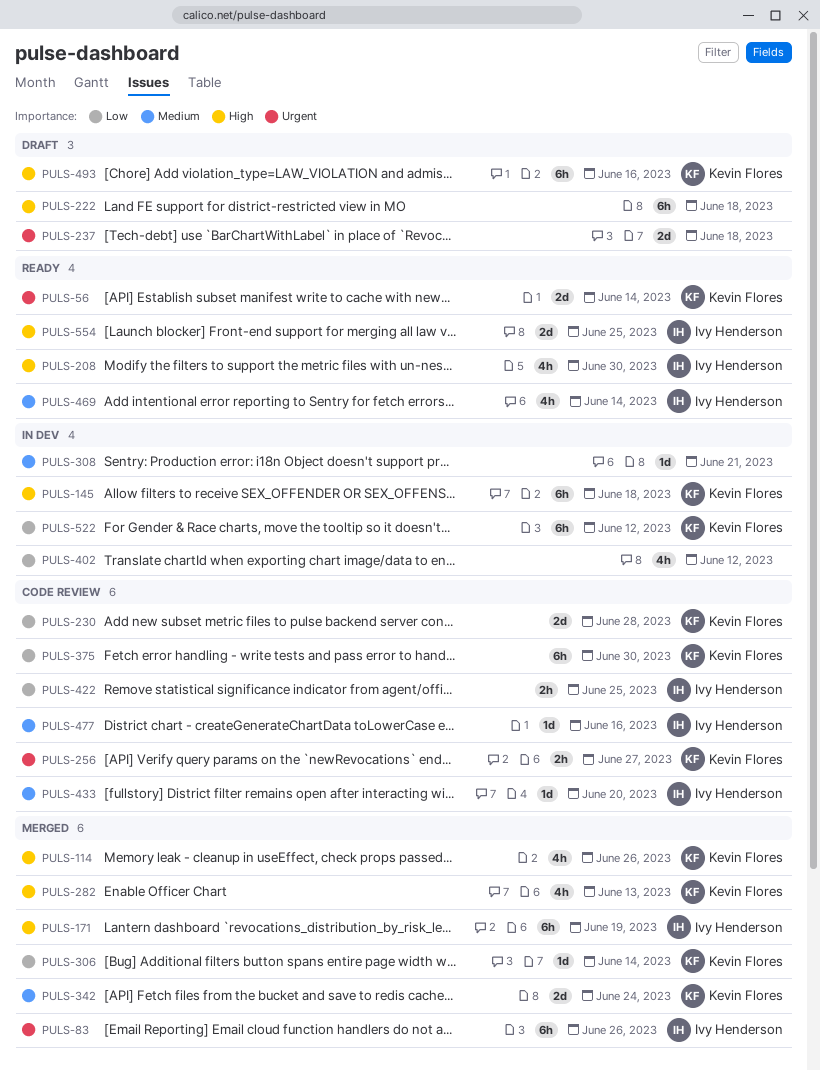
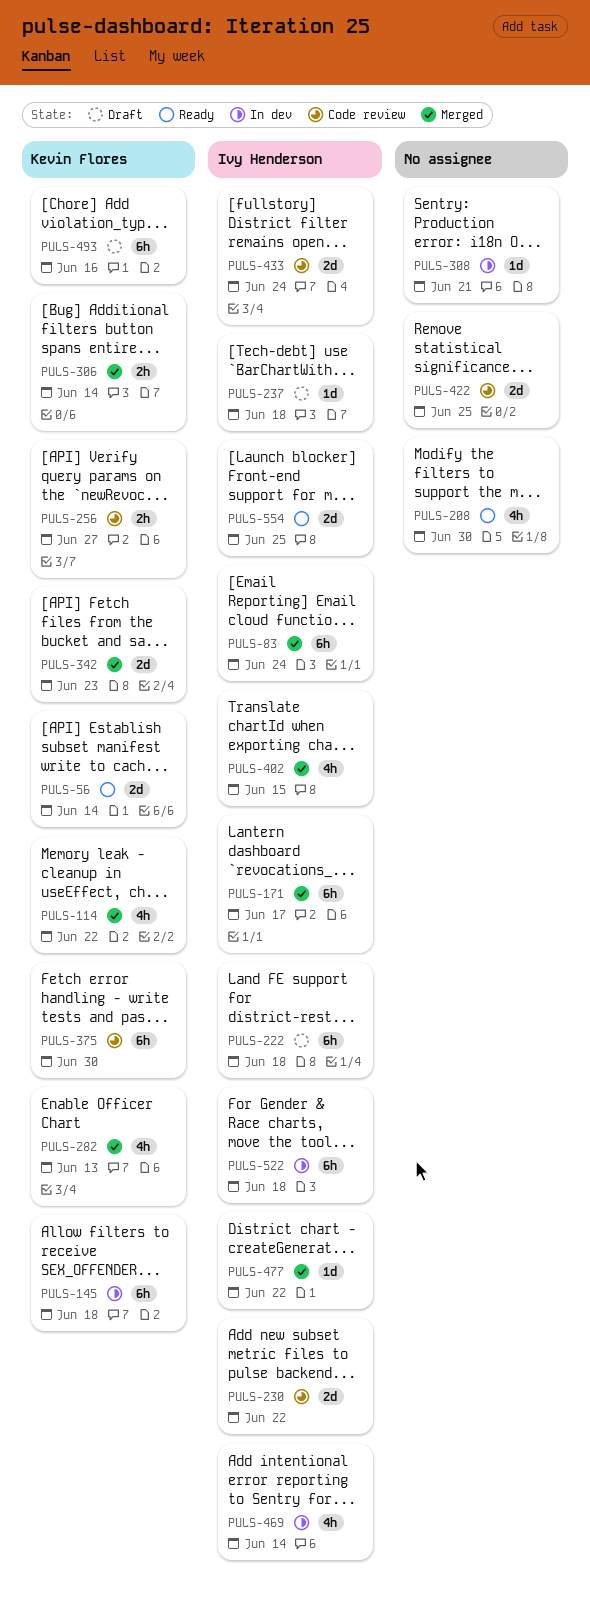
PULS-83, due: Jun 26 -> Jun 24
PULS-114, due: Jun 26 -> Jun 22
PULS-171, due: Jun 19 -> Jun 17
PULS-208, owner: Ivy Henderson -> none
PULS-222, owner: none -> Ivy Henderson
PULS-230, owner: Kevin Flores -> Ivy Henderson
PULS-230, due: Jun 28 -> Jun 22
PULS-237, owner: none -> Ivy Henderson
PULS-237, estimate: 2d -> 1d
PULS-306, estimate: 1d -> 2h
PULS-342, due: Jun 24 -> Jun 23
PULS-402, status: In dev -> Merged
PULS-402, owner: none -> Ivy Henderson
PULS-402, due: Jun 12 -> Jun 15
PULS-422, owner: Ivy Henderson -> none
PULS-422, estimate: 2h -> 2d
PULS-433, estimate: 1d -> 2d
PULS-433, due: Jun 20 -> Jun 24
PULS-469, status: Ready -> In dev
PULS-477, status: Code review -> Merged
PULS-477, due: Jun 16 -> Jun 22
PULS-522, owner: Kevin Flores -> Ivy Henderson
PULS-522, due: Jun 12 -> Jun 18

